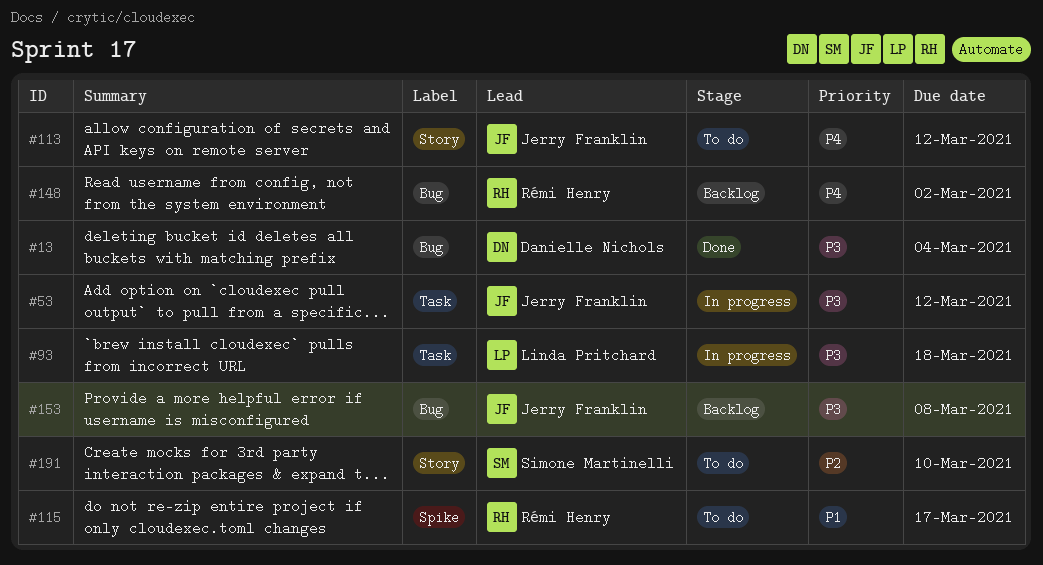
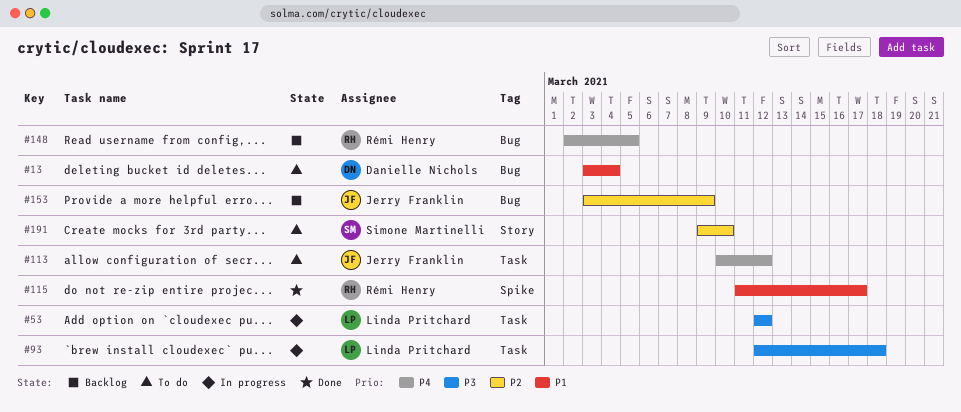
#13, status: Done -> To do
#13, priority: P3 -> P1
#53, owner: Jerry Franklin -> Linda Pritchard
#113, label: Story -> Task
#115, status: To do -> Done
#148, due: Mar 2 -> Mar 5
#153, priority: P3 -> P2
#153, due: Mar 8 -> Mar 9

